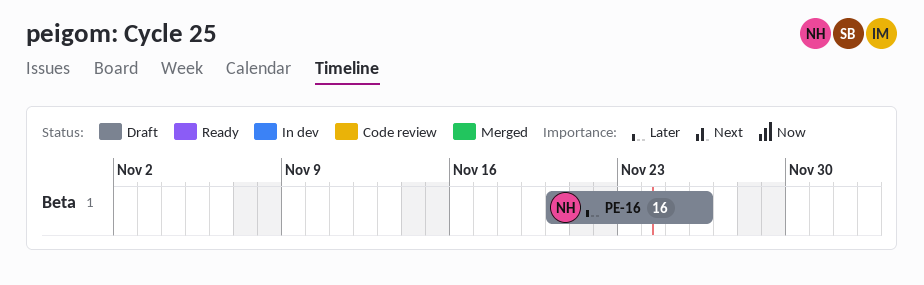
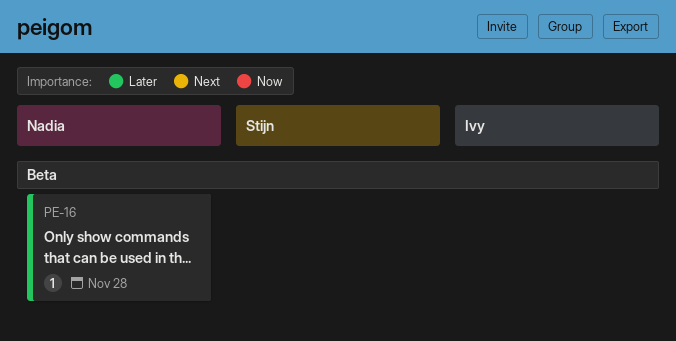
PE-16, estimate: 16 -> 1
PE-16, due: Nov 26 -> Nov 28

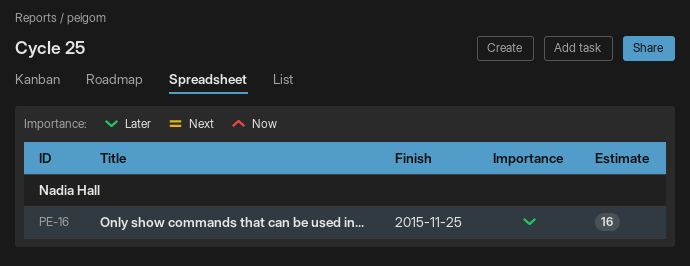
PE-16, estimate: 1 -> 16
PE-16, due: Nov 28 -> Nov 25

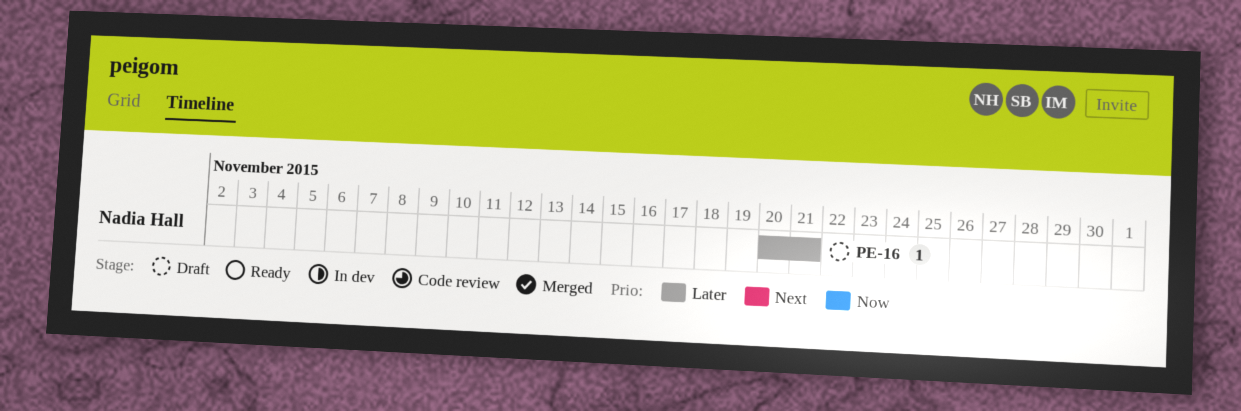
PE-16, estimate: 16 -> 1
PE-16, due: Nov 25 -> Nov 21

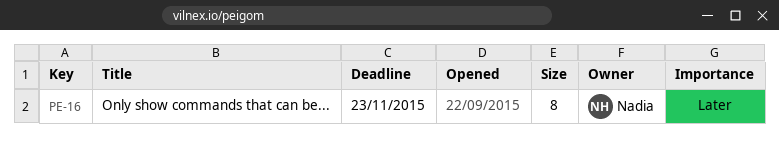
PE-16, estimate: 1 -> 8
PE-16, due: Nov 21 -> Nov 23

